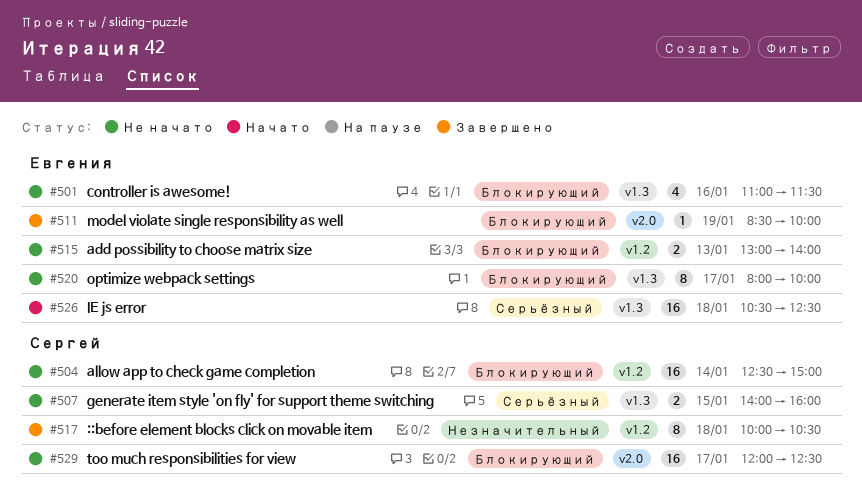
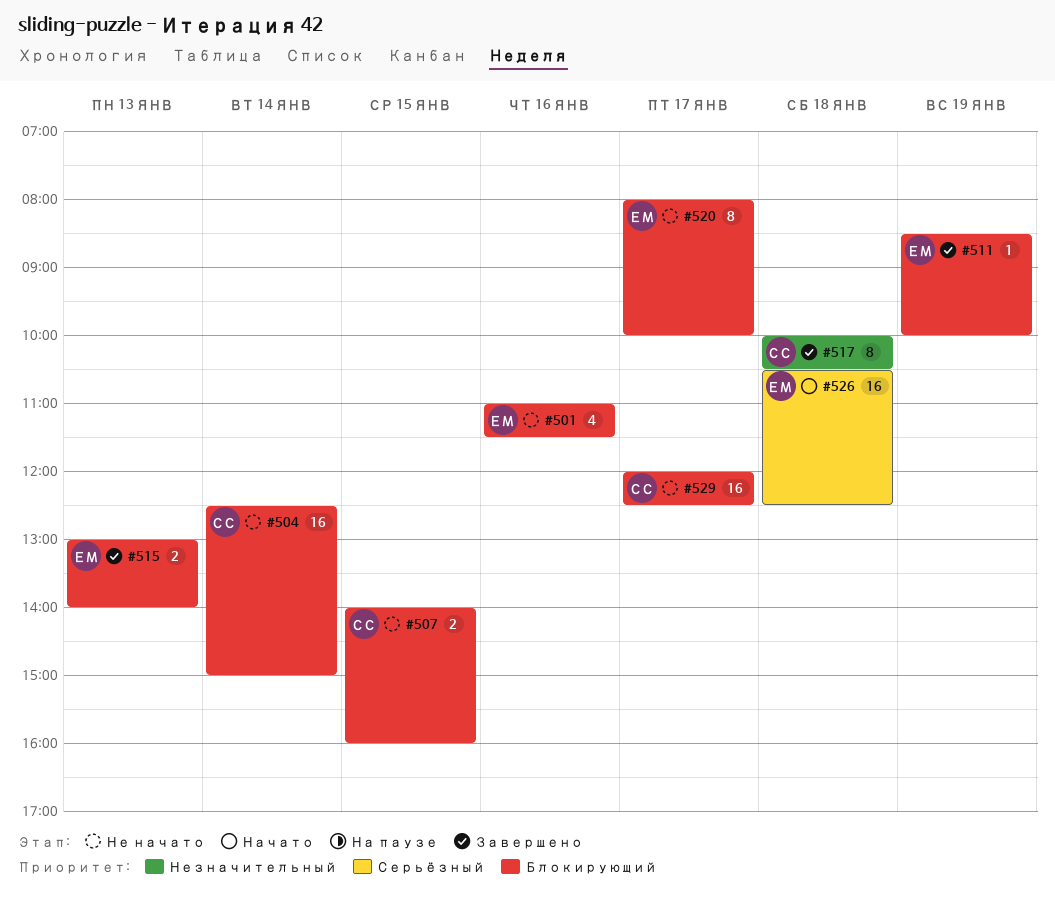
#507, priority: Серьёзный -> Блокирующий
#515, status: Не начато -> Завершено

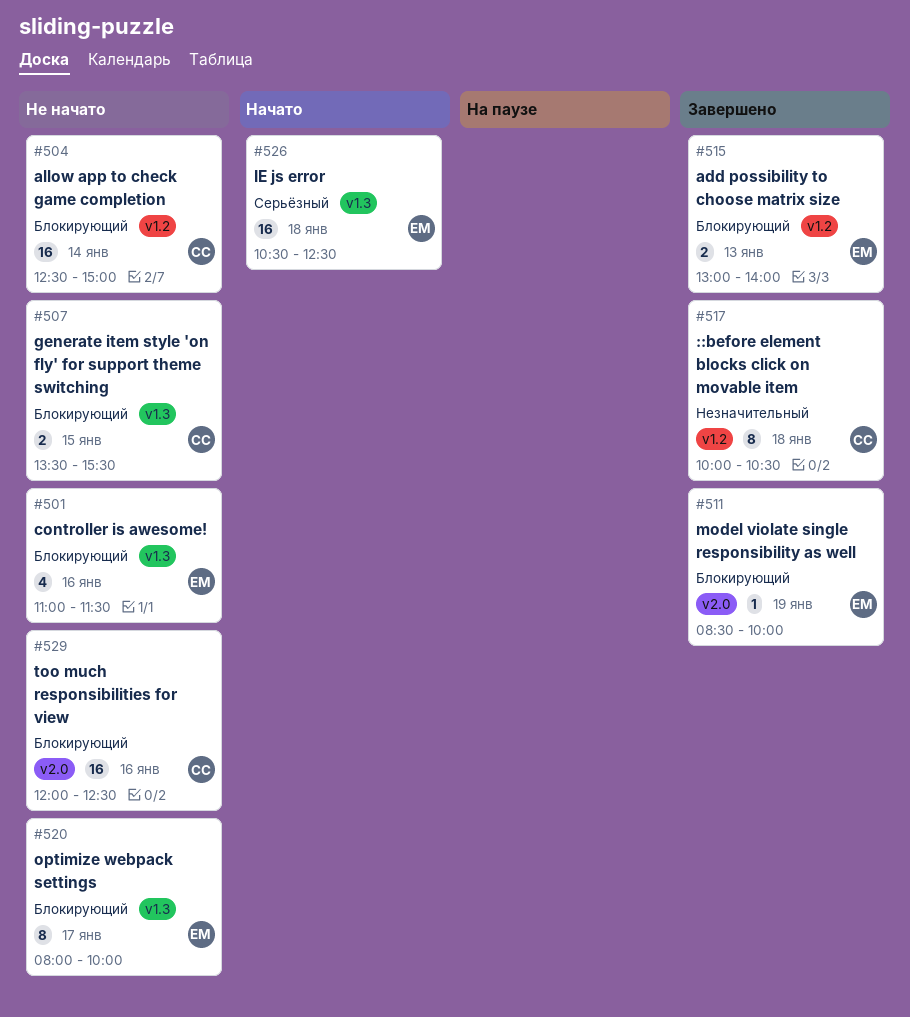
#507, begins: 14:00 -> 13:30
#507, ends: 16:00 -> 15:30
#529, day: Jan 17 -> Jan 16

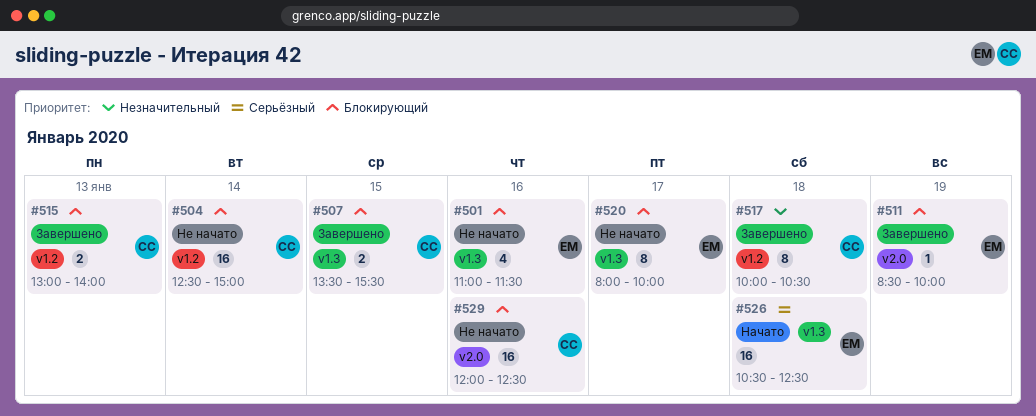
#507, status: Не начато -> Завершено
#515, owner: ЕМ -> СС

